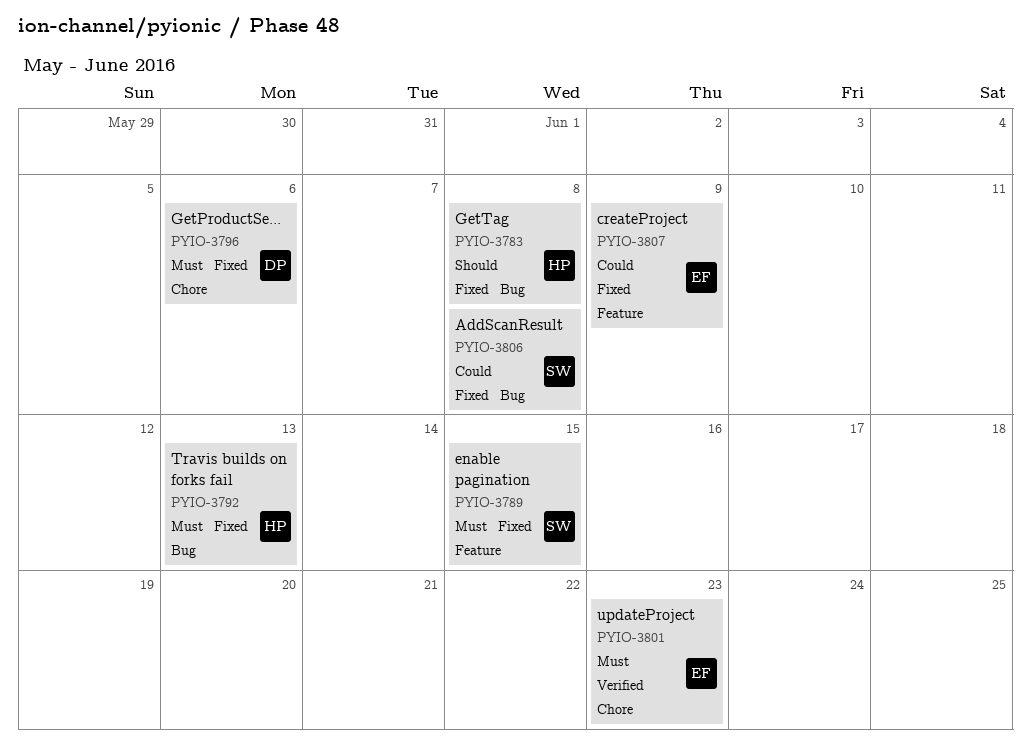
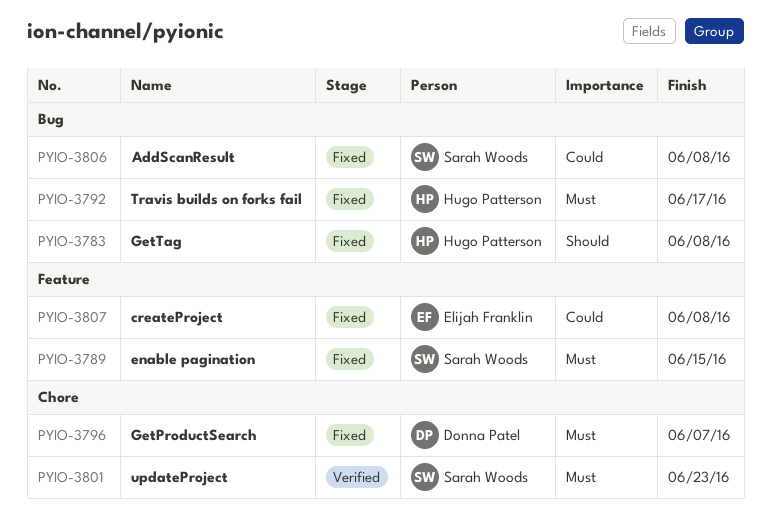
PYIO-3792, due: Jun 13 -> Jun 17
PYIO-3796, due: Jun 6 -> Jun 7
PYIO-3801, owner: Elijah Franklin -> Sarah Woods
PYIO-3807, due: Jun 9 -> Jun 8

